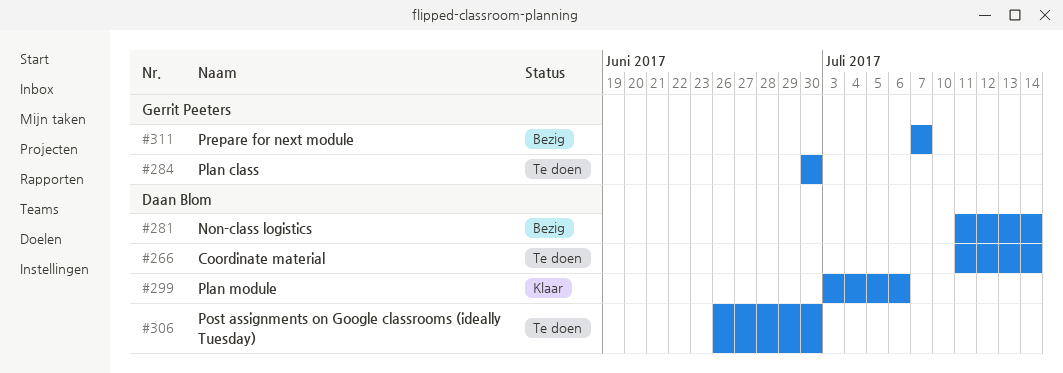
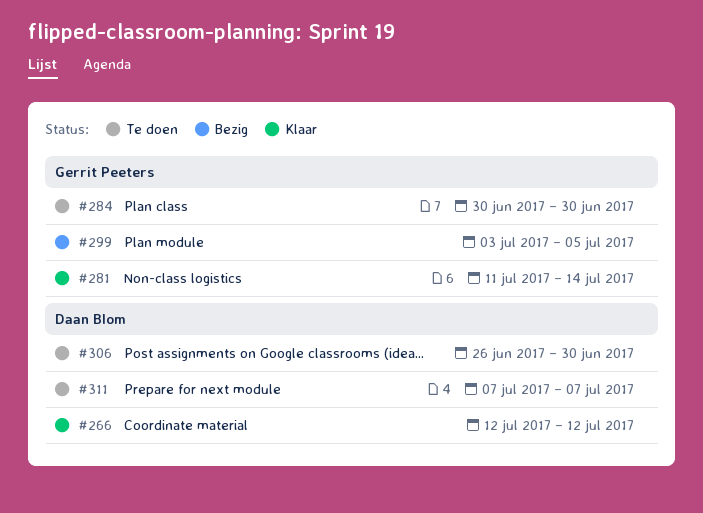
#266, status: Te doen -> Klaar
#266, start: Jul 11 -> Jul 12
#266, due: Jul 14 -> Jul 12
#281, status: Bezig -> Klaar
#281, owner: Daan Blom -> Gerrit Peeters
#299, status: Klaar -> Bezig
#299, owner: Daan Blom -> Gerrit Peeters
#299, due: Jul 6 -> Jul 5
#311, status: Bezig -> Te doen
#311, owner: Gerrit Peeters -> Daan Blom

